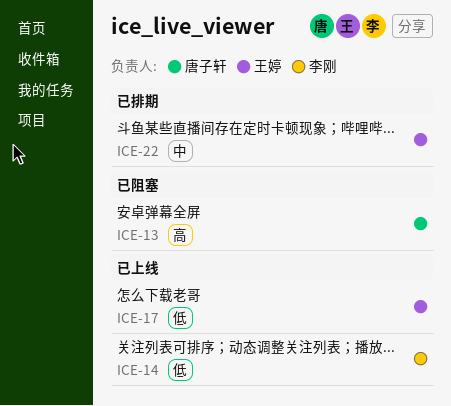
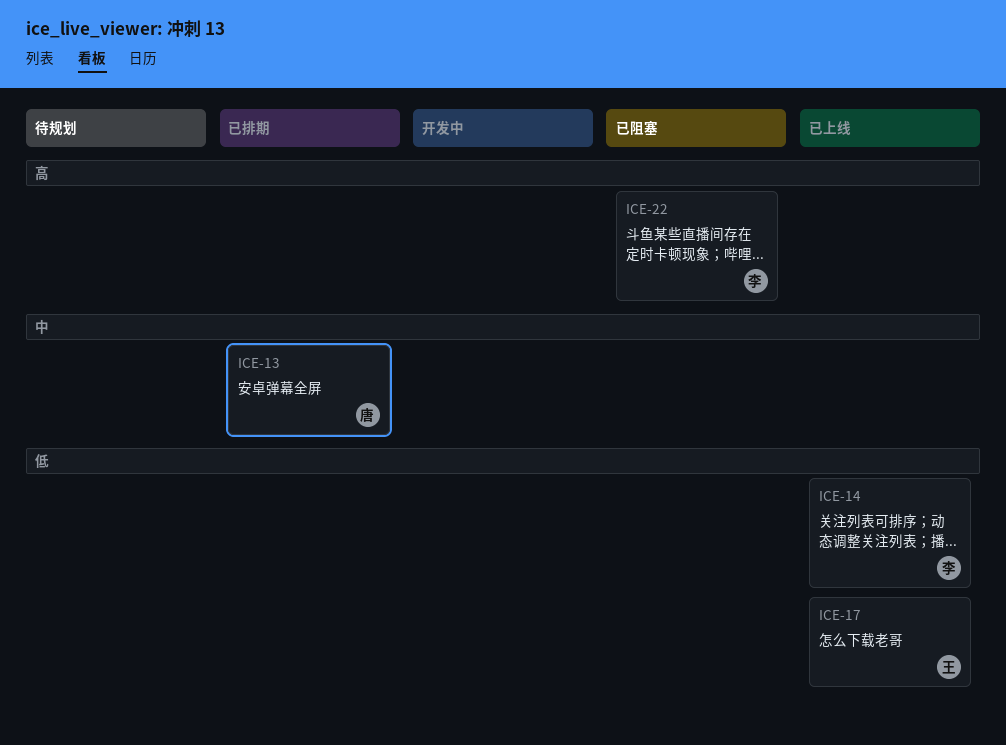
ICE-13, status: 已阻塞 -> 已排期
ICE-13, priority: 高 -> 中
ICE-22, status: 已排期 -> 已阻塞
ICE-22, owner: 王婷 -> 李刚
ICE-22, priority: 中 -> 高

